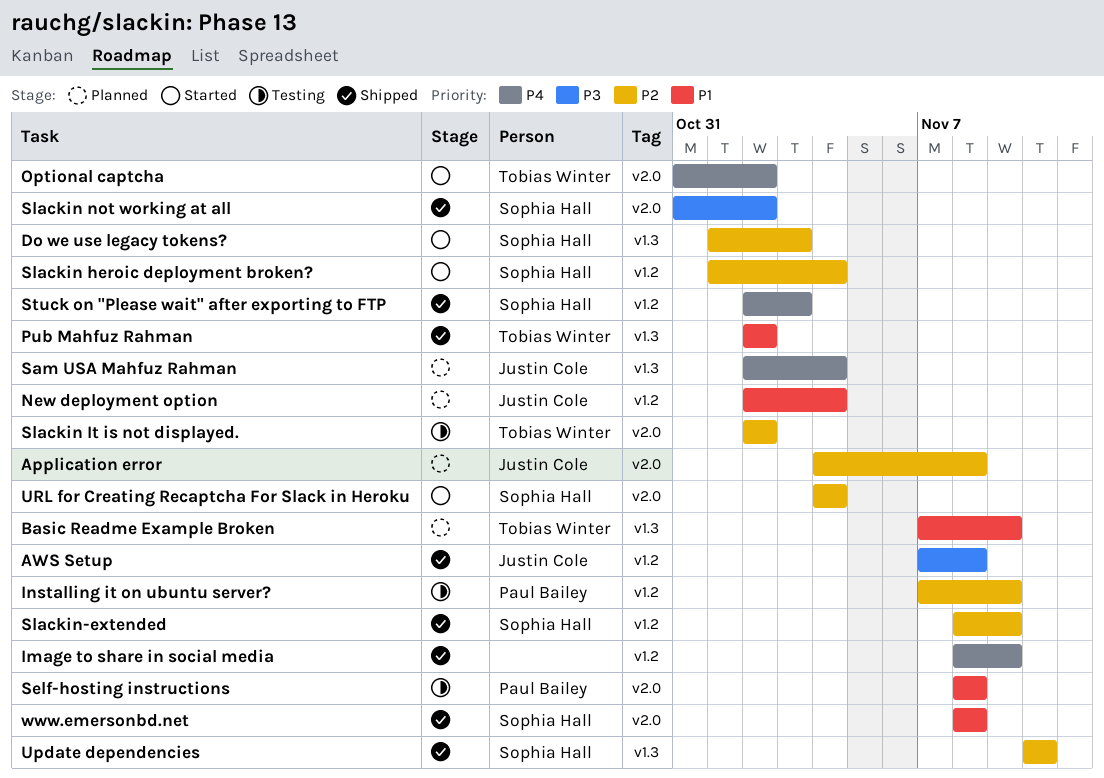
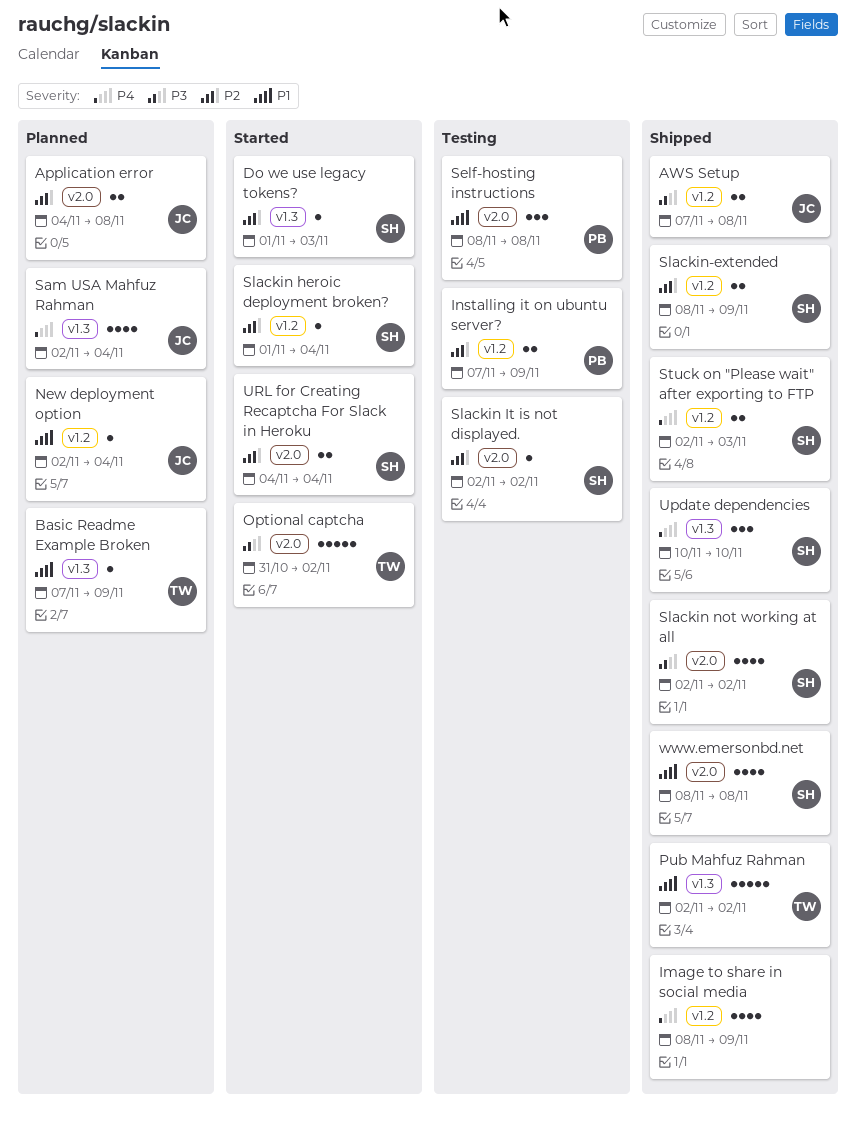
Optional captcha, priority: P4 -> P3
Slackin It is not displayed., owner: Tobias Winter -> Sophia Hall
Slackin not working at all, start: Oct 31 -> Nov 2
Update dependencies, priority: P2 -> P4

